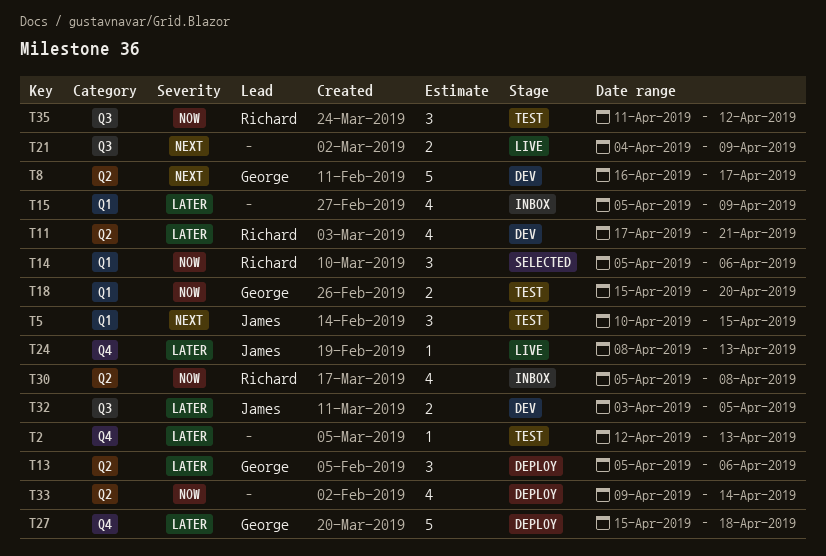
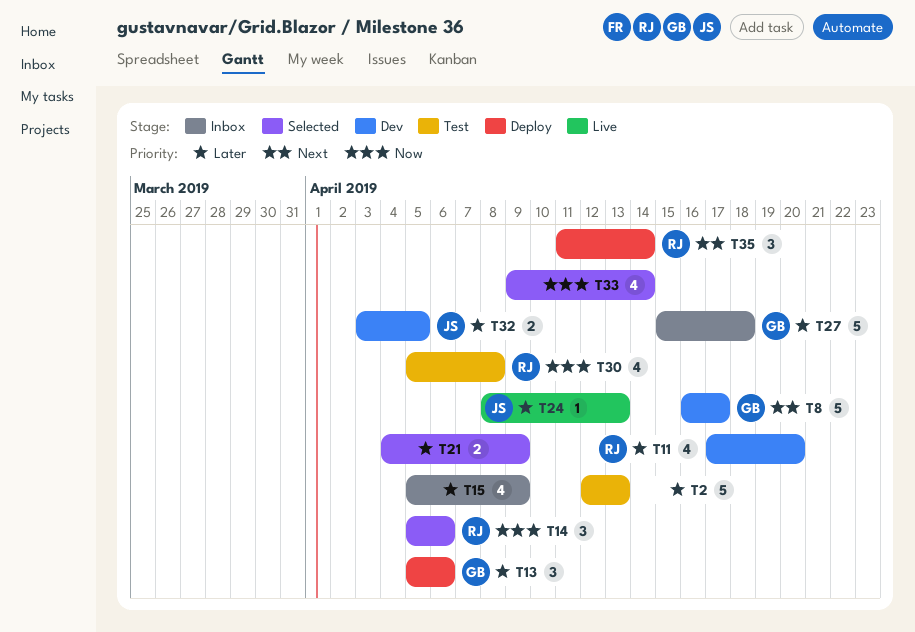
T2, estimate: 1 -> 5
T5: present -> none
T11, due: Apr 21 -> Apr 20
T18: present -> none
T21, status: Live -> Selected
T21, priority: Next -> Later
T27, status: Deploy -> Inbox
T30, status: Inbox -> Test
T33, status: Deploy -> Selected
T35, status: Test -> Deploy
T35, priority: Now -> Next
T35, due: Apr 12 -> Apr 14

